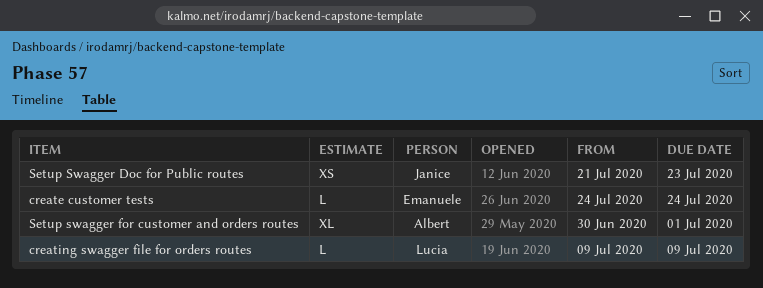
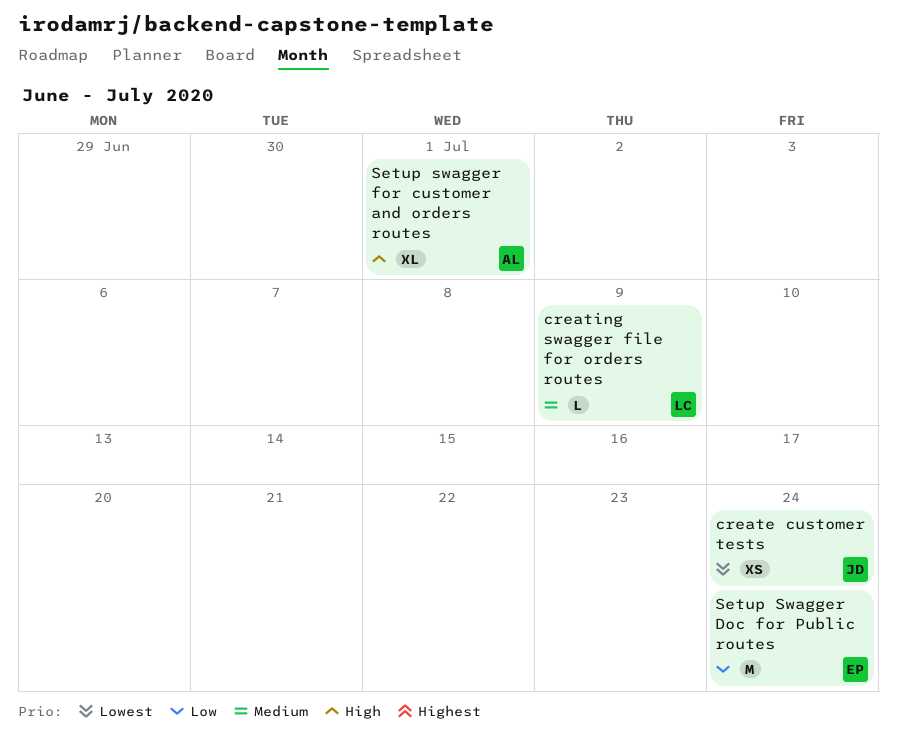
create customer tests, owner: Emanuele -> Janice
create customer tests, estimate: L -> XS
Setup Swagger Doc for Public routes, owner: Janice -> Emanuele
Setup Swagger Doc for Public routes, estimate: XS -> M
Setup Swagger Doc for Public routes, due: Jul 23 -> Jul 24

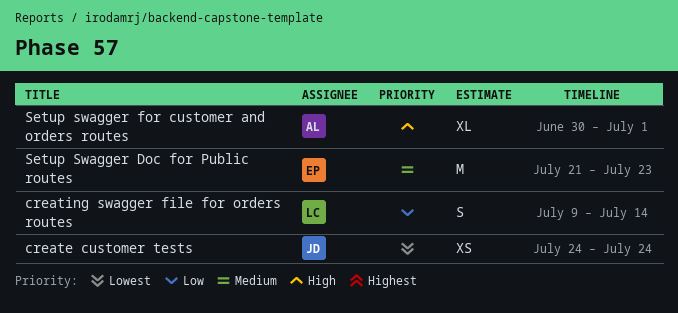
creating swagger file for orders routes, priority: Medium -> Low
creating swagger file for orders routes, estimate: L -> S
creating swagger file for orders routes, due: Jul 9 -> Jul 14
Setup Swagger Doc for Public routes, priority: Low -> Medium
Setup Swagger Doc for Public routes, due: Jul 24 -> Jul 23

